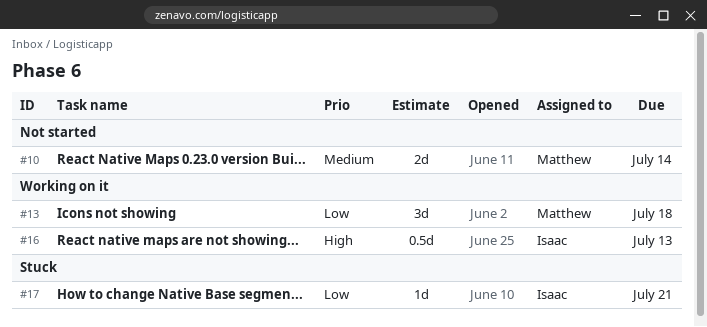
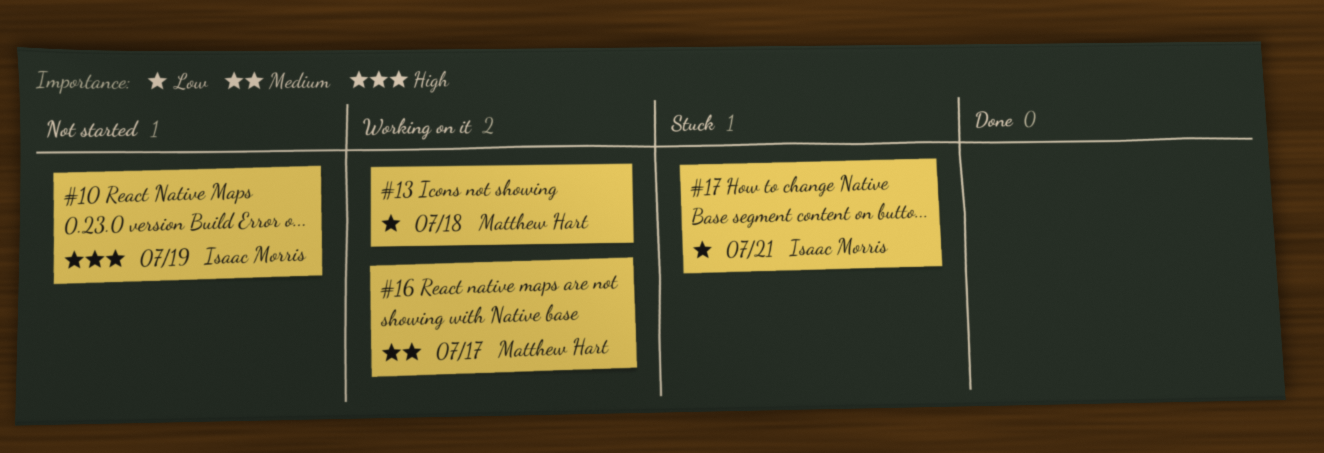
#10, owner: Matthew Hart -> Isaac Morris
#10, priority: Medium -> High
#10, due: Jul 14 -> Jul 19
#16, owner: Isaac Morris -> Matthew Hart
#16, priority: High -> Medium
#16, due: Jul 13 -> Jul 17

